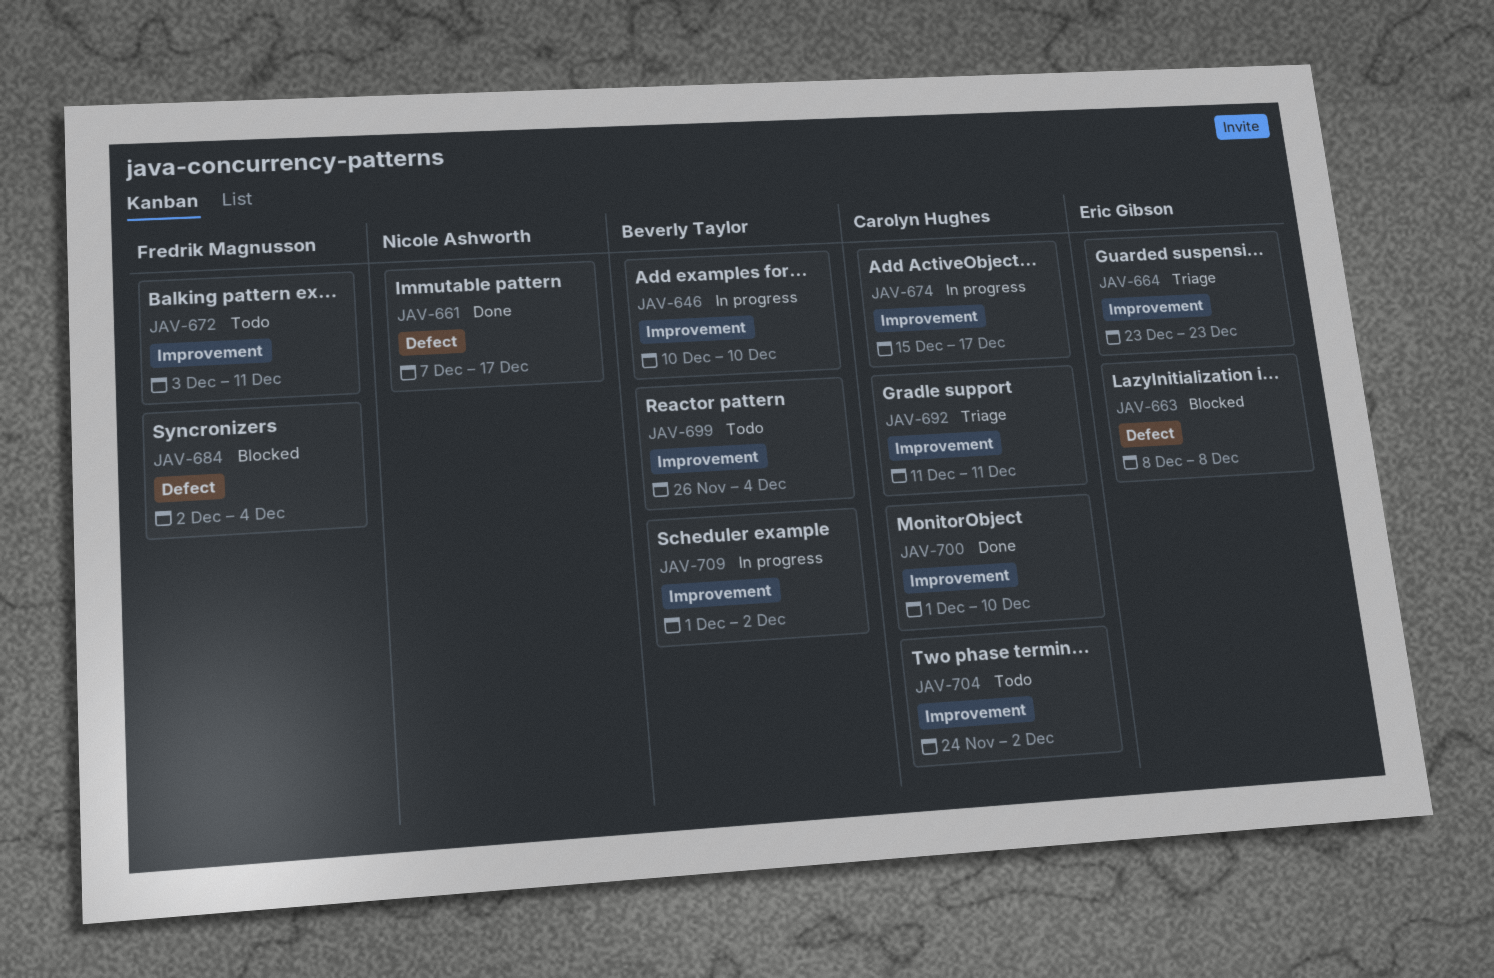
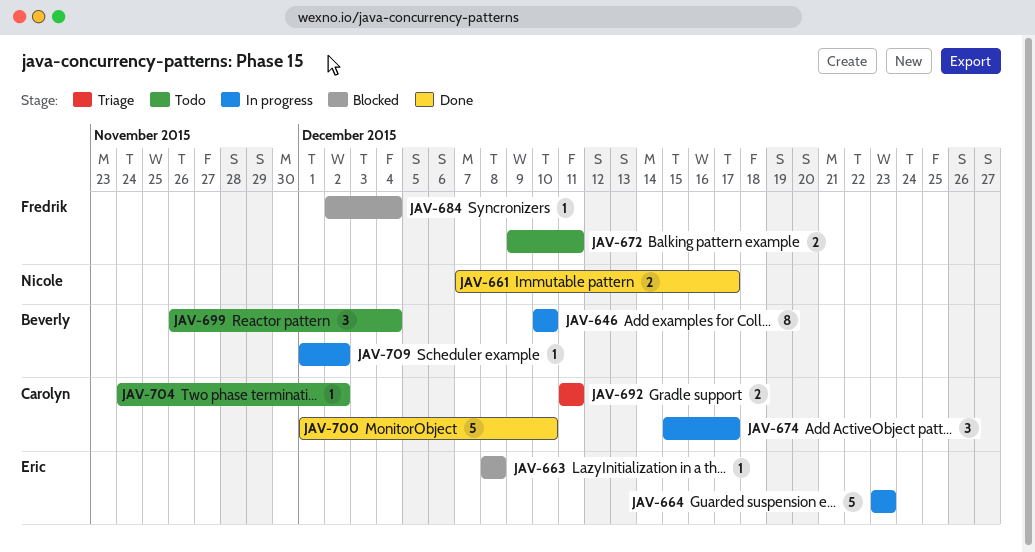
JAV-664, status: Triage -> In progress
JAV-672, start: Dec 3 -> Dec 9

